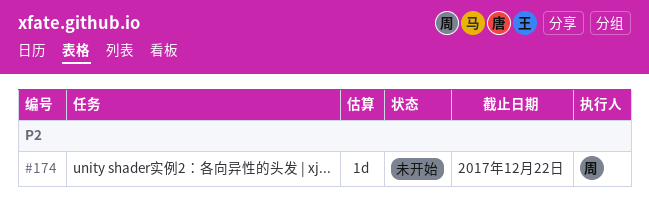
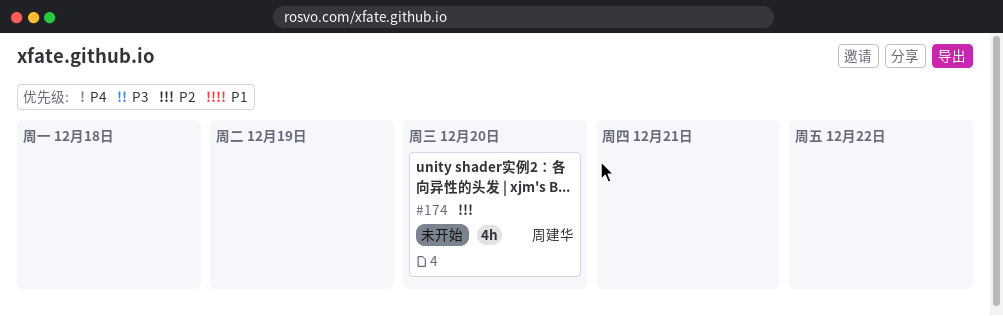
#174, estimate: 1d -> 4h
#174, due: Dec 22 -> Dec 20

